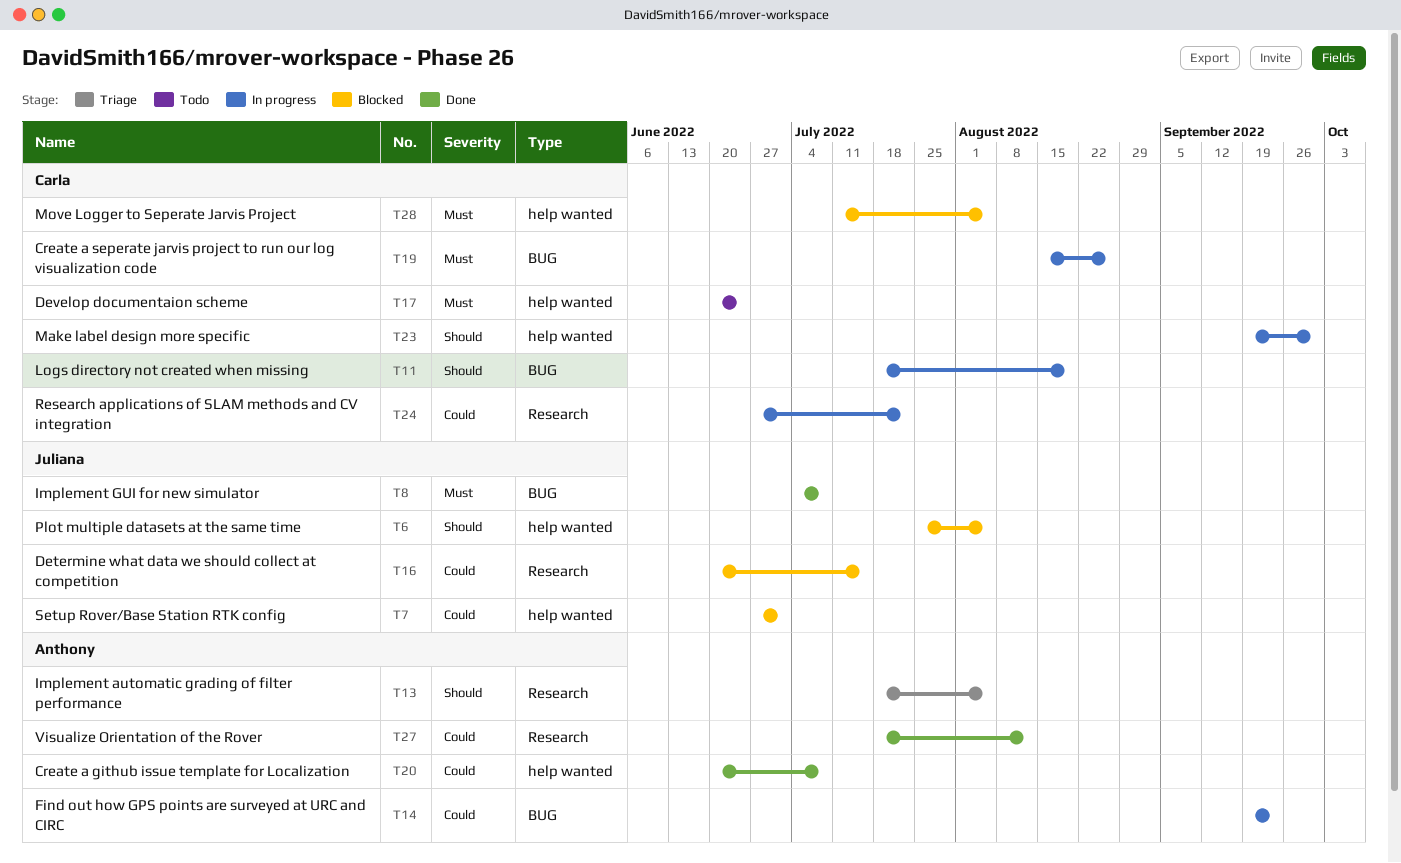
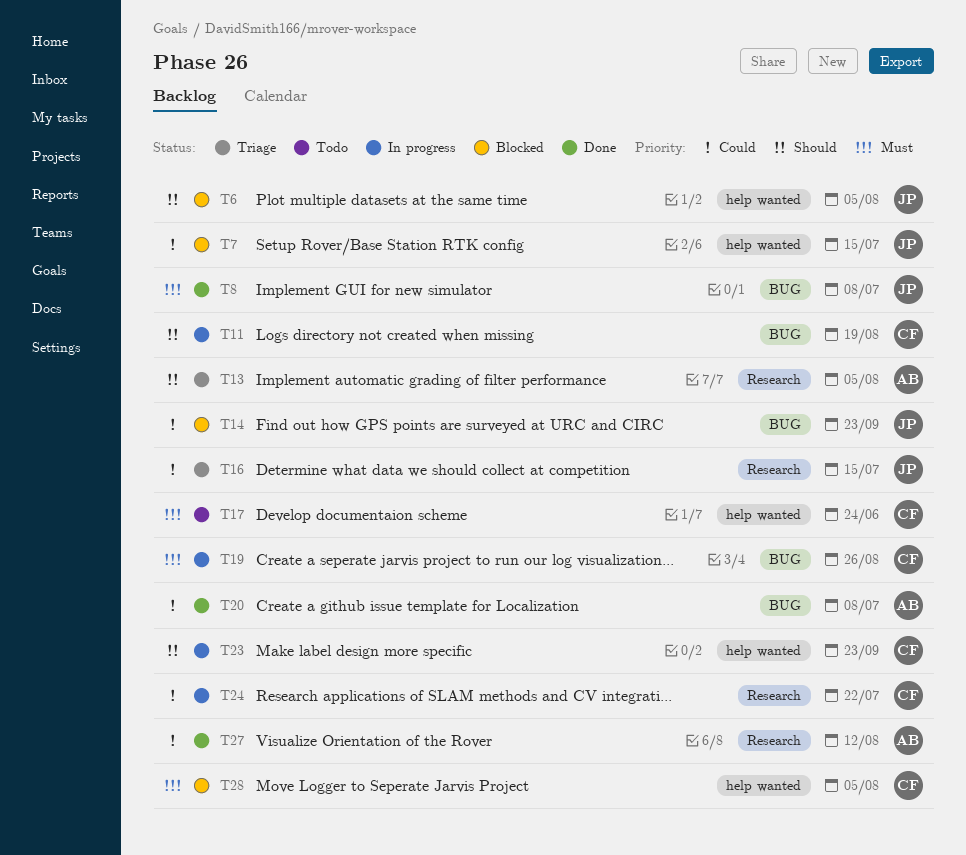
T7, due: Jul 1 -> Jul 15
T14, status: In progress -> Blocked
T14, owner: Anthony -> Juliana
T16, status: Blocked -> Triage
T20, label: help wanted -> BUG
T23, due: Sep 30 -> Sep 23

